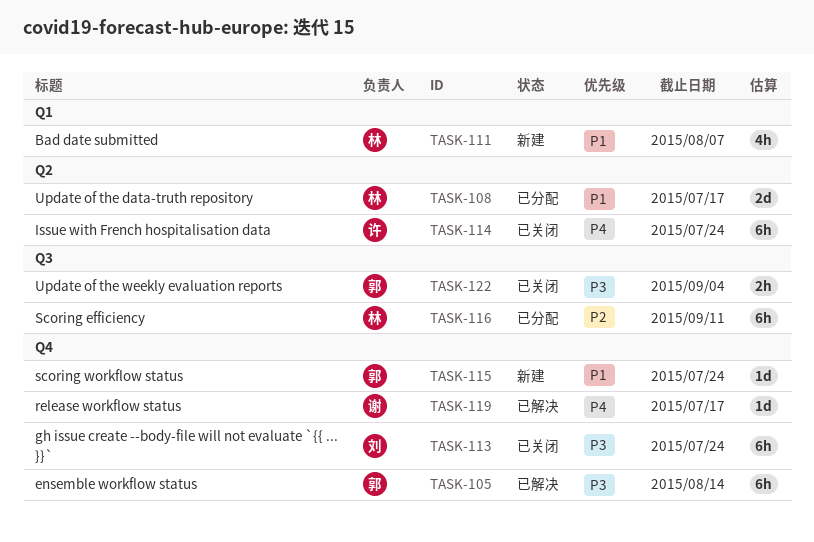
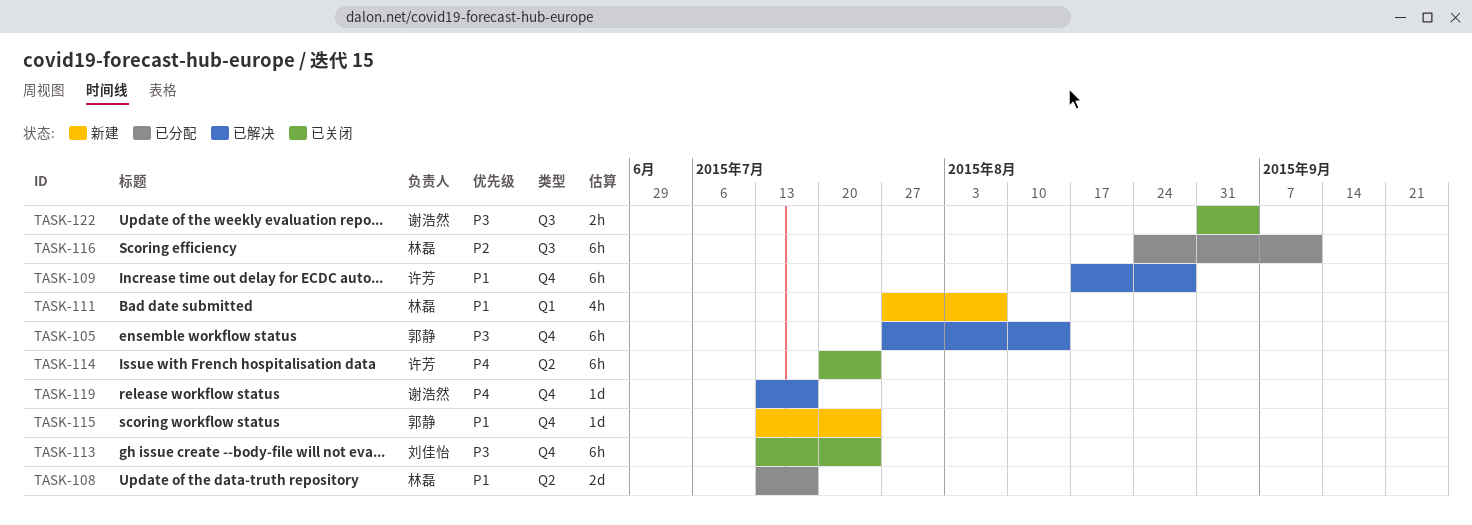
TASK-109: none -> present
TASK-122, owner: 郭静 -> 谢浩然

